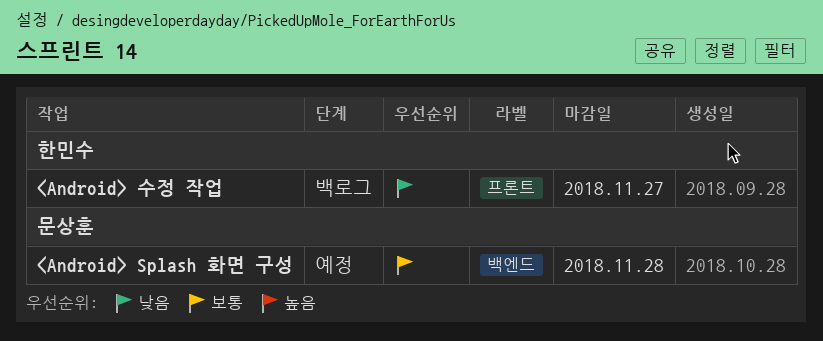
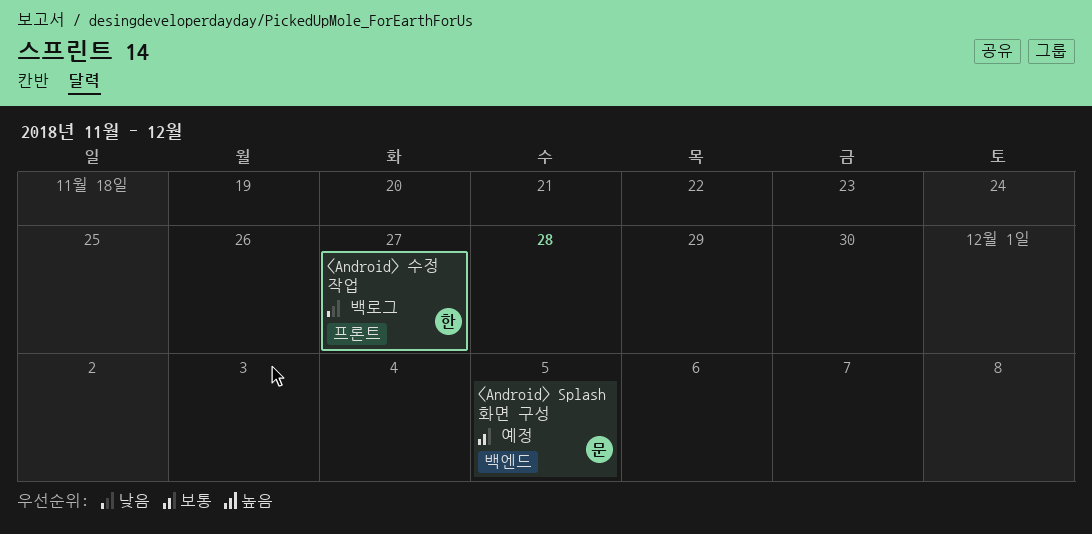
<Android> Splash 화면 구성, due: Nov 28 -> Dec 5

